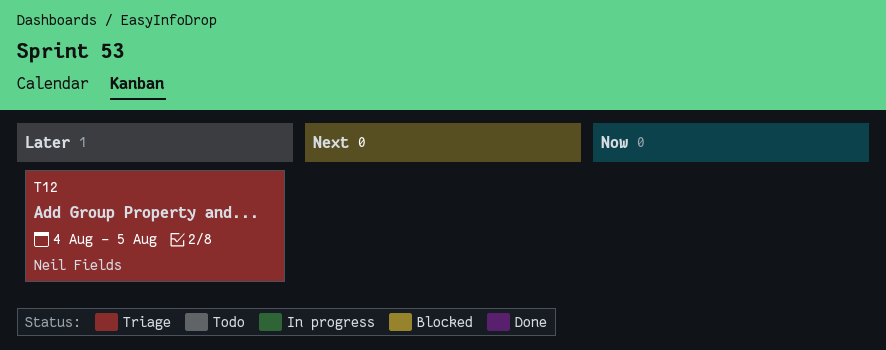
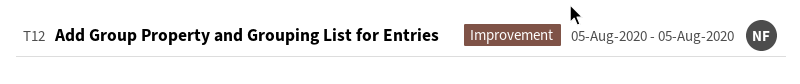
T12, start: Aug 4 -> Aug 5

